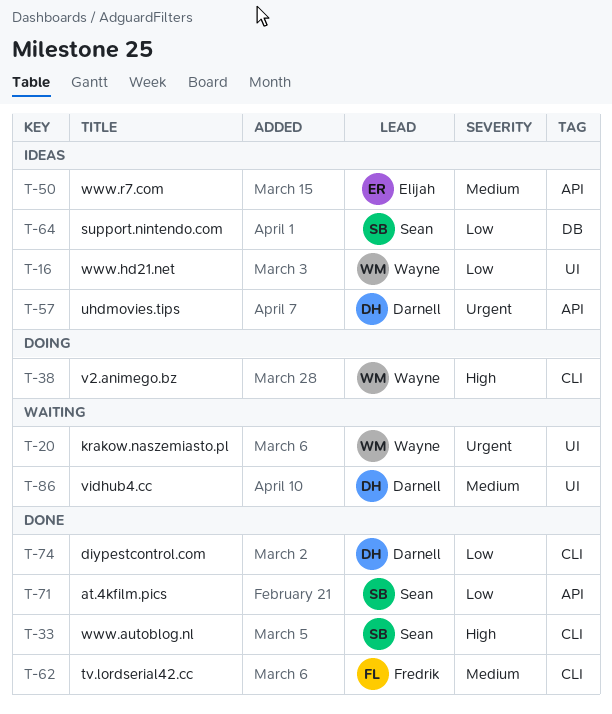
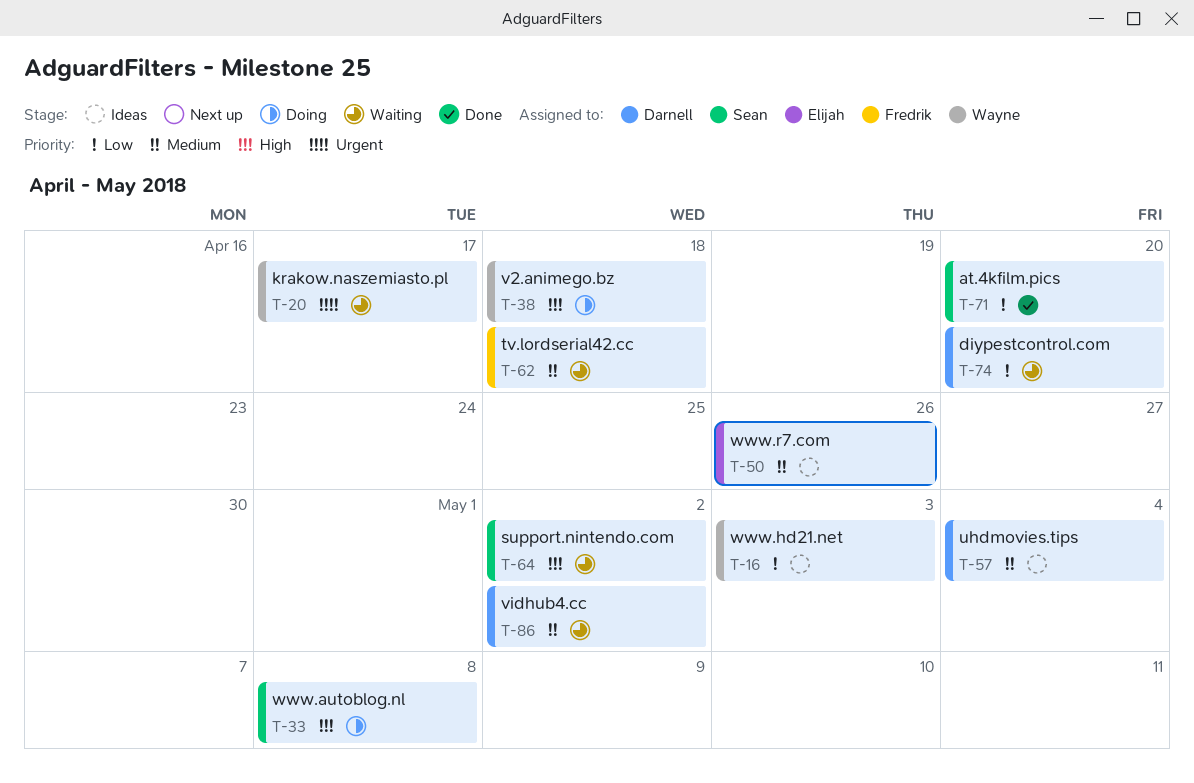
T-33, status: Done -> Doing
T-57, priority: Urgent -> Medium
T-62, status: Done -> Waiting
T-64, status: Ideas -> Waiting
T-64, priority: Low -> High
T-74, status: Done -> Waiting

